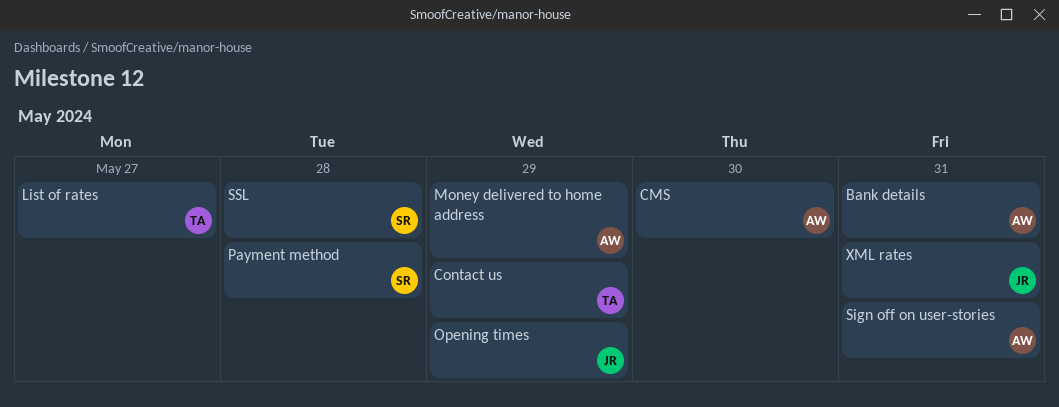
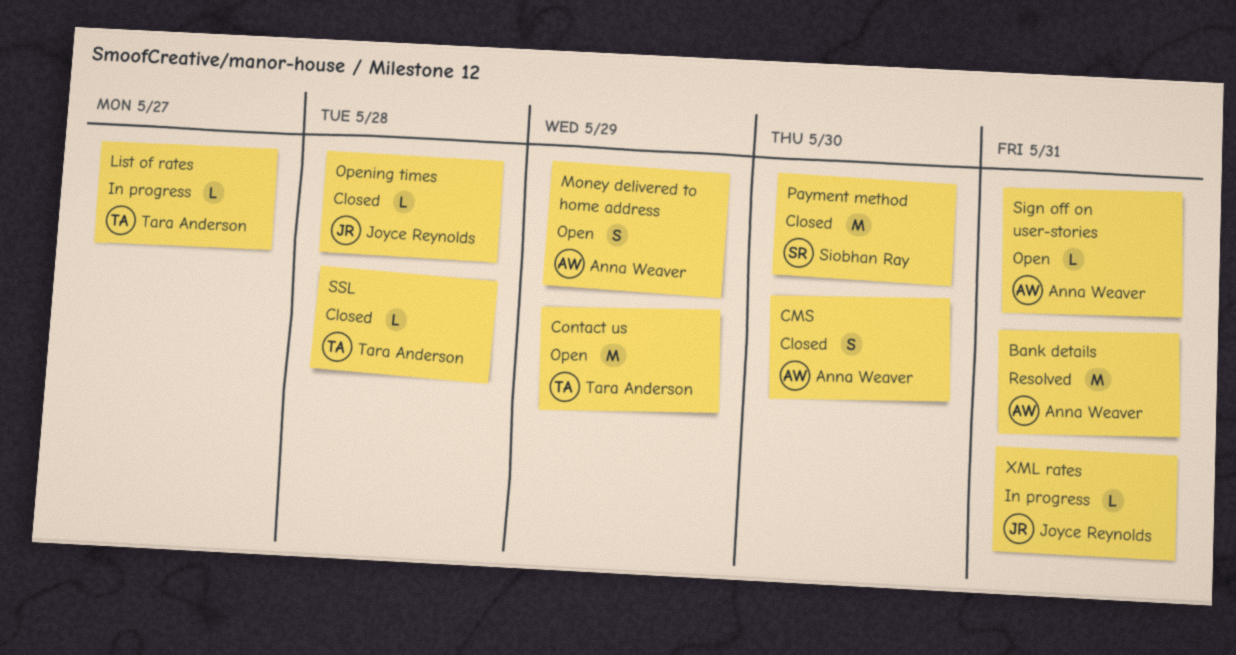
Opening times, due: May 29 -> May 28
Payment method, due: May 28 -> May 30
SSL, owner: Siobhan Ray -> Tara Anderson

